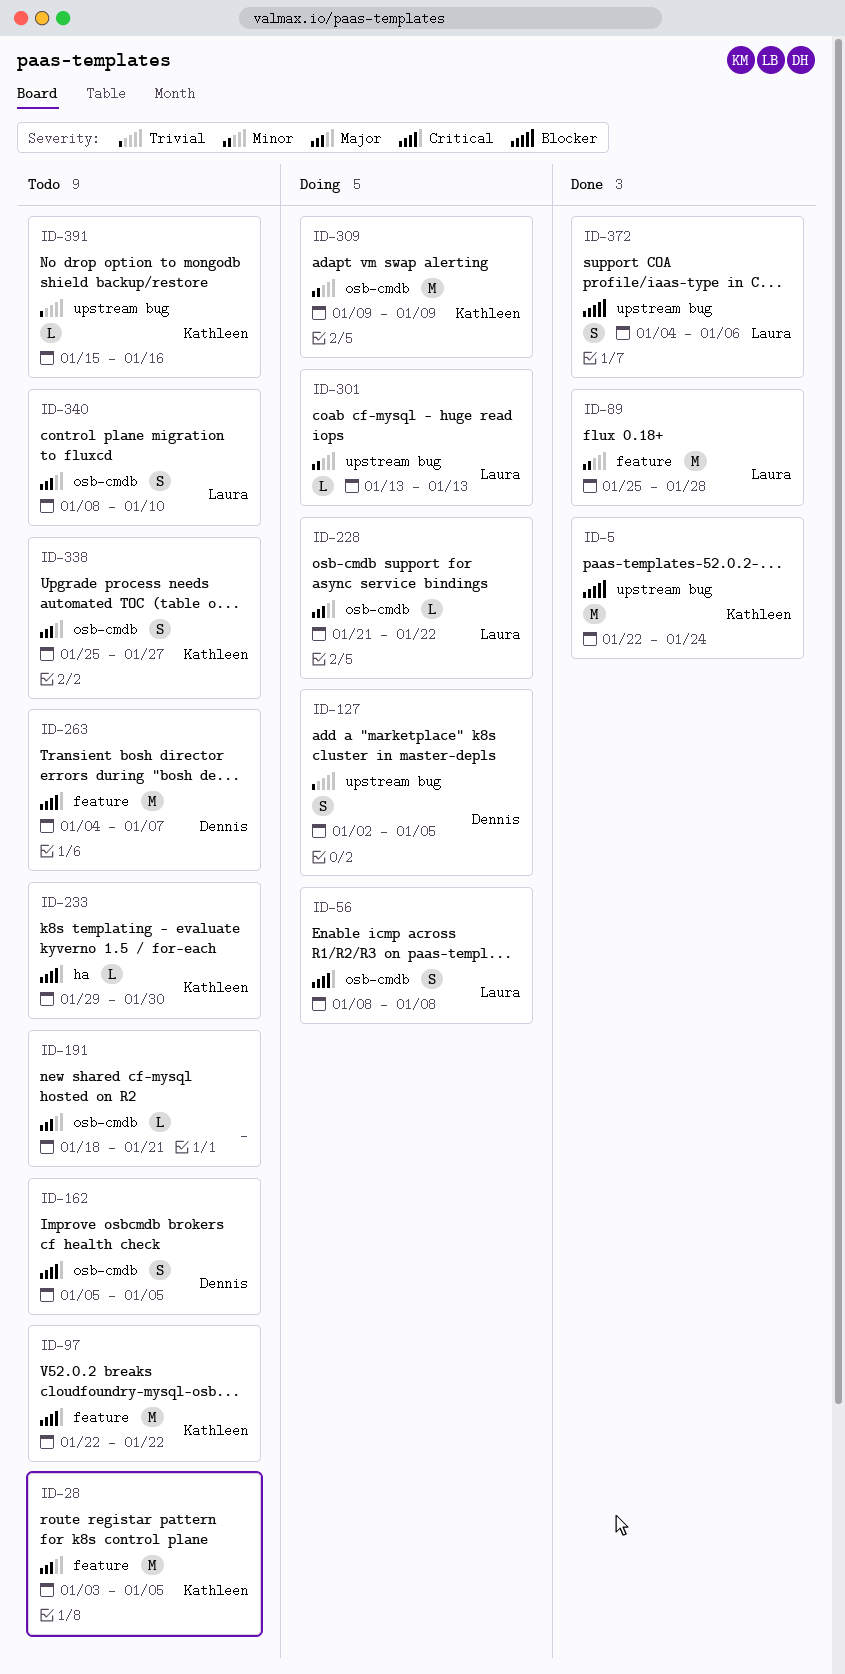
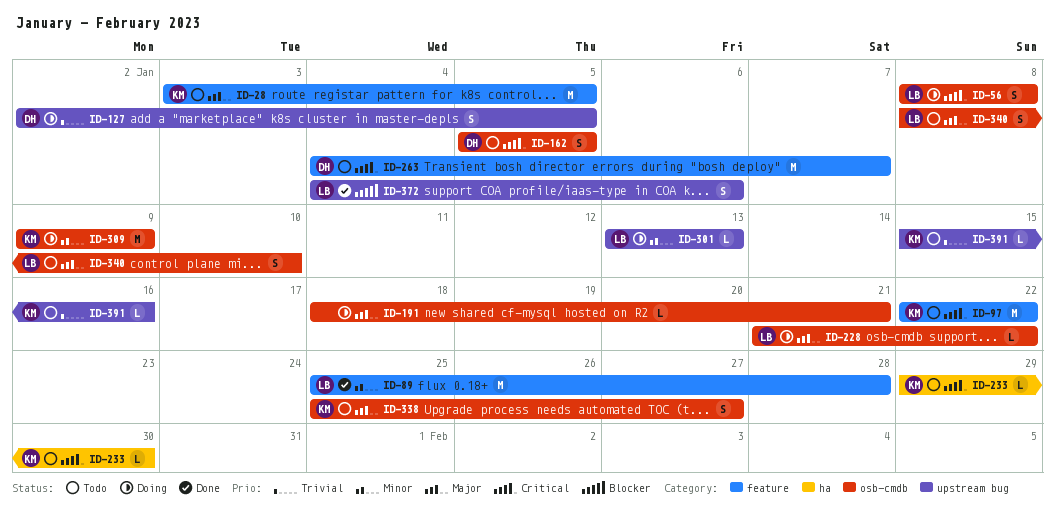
ID-5: present -> none
ID-191, status: Todo -> Doing

